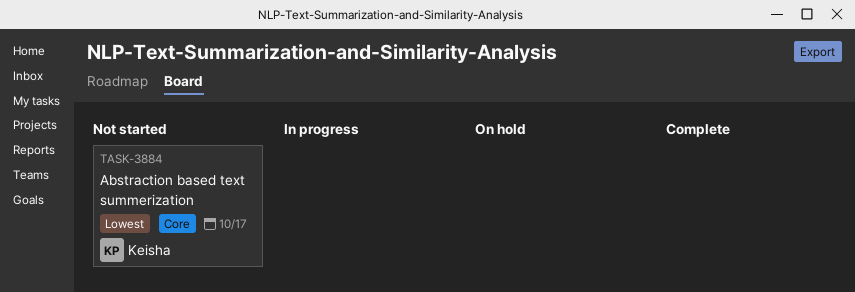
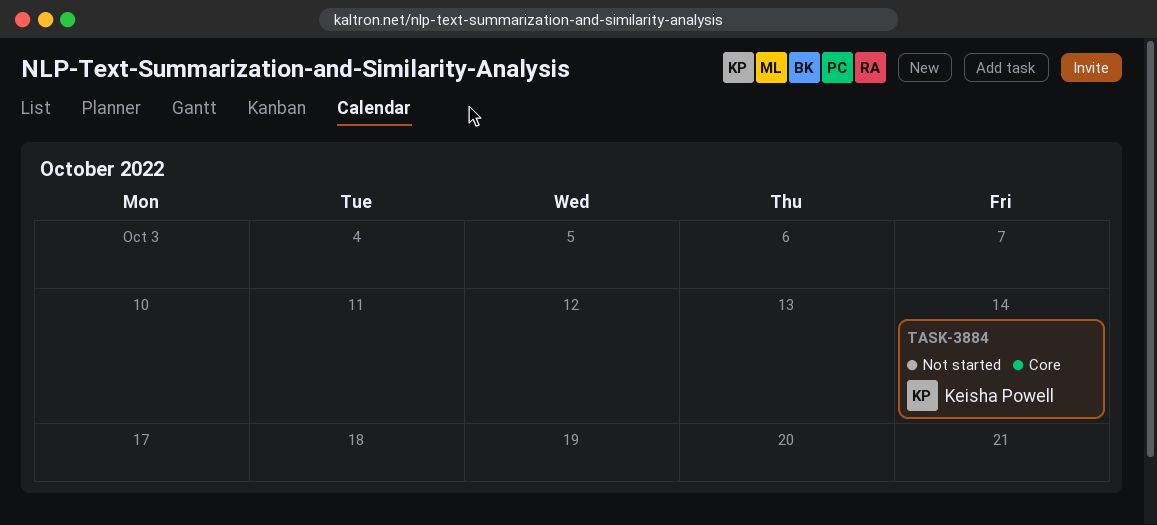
TASK-3884, due: Oct 17 -> Oct 14

